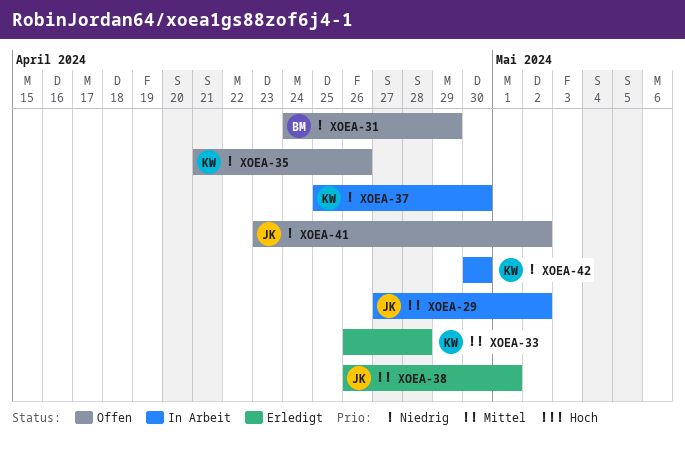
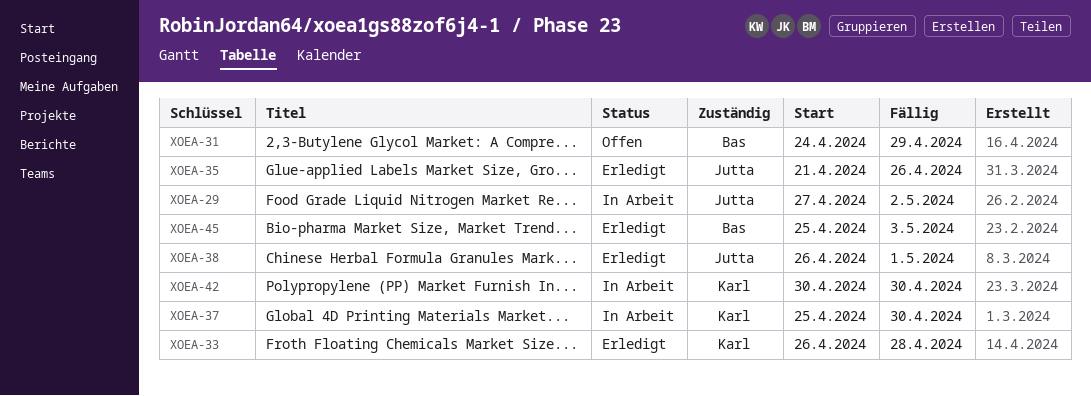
XOEA-35, status: Offen -> Erledigt
XOEA-35, owner: Karl -> Jutta
XOEA-41: present -> none
XOEA-45: none -> present

